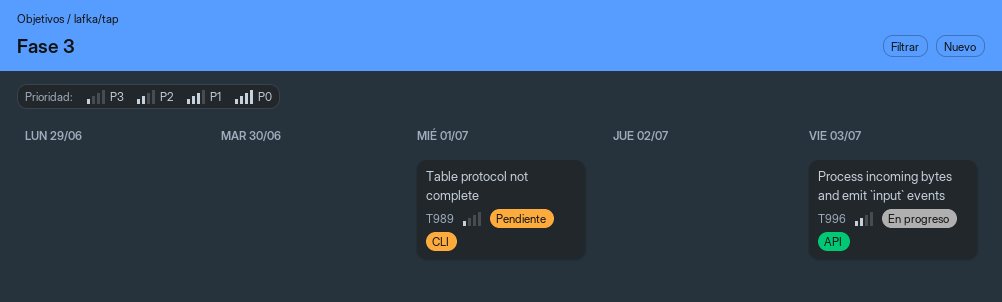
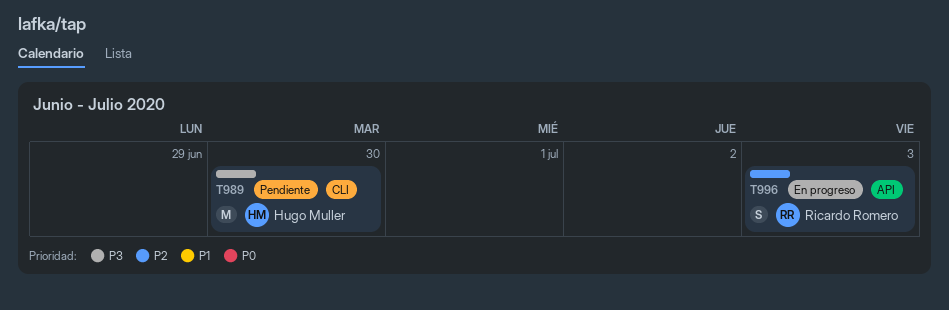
T989, due: Jul 1 -> Jun 30

